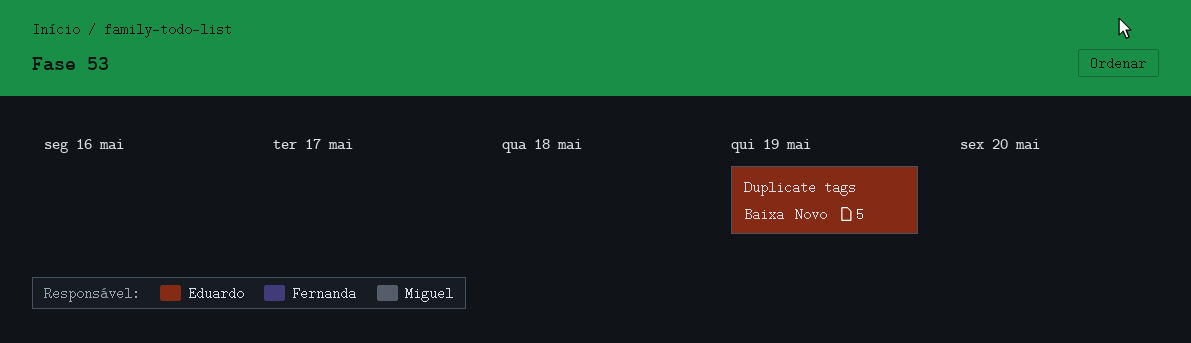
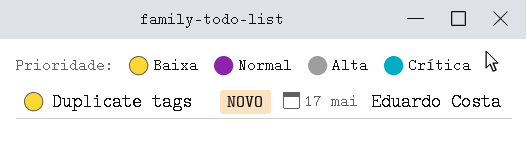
Duplicate tags, due: May 19 -> May 17

